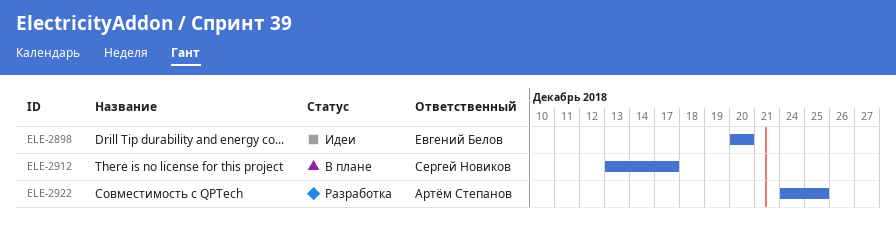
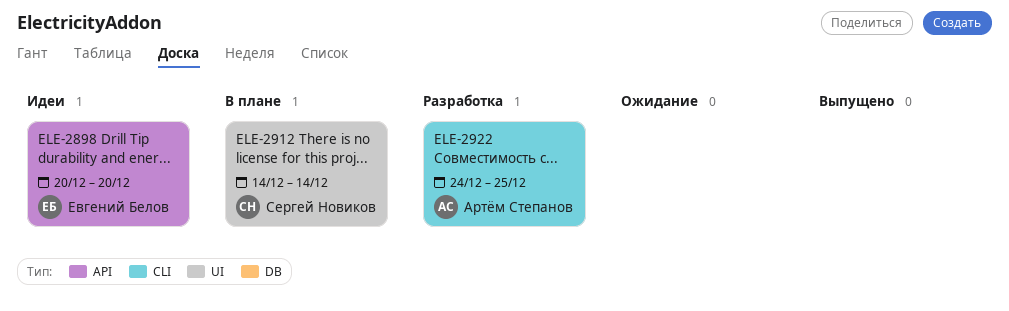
ELE-2912, start: Dec 13 -> Dec 14
ELE-2912, due: Dec 17 -> Dec 14

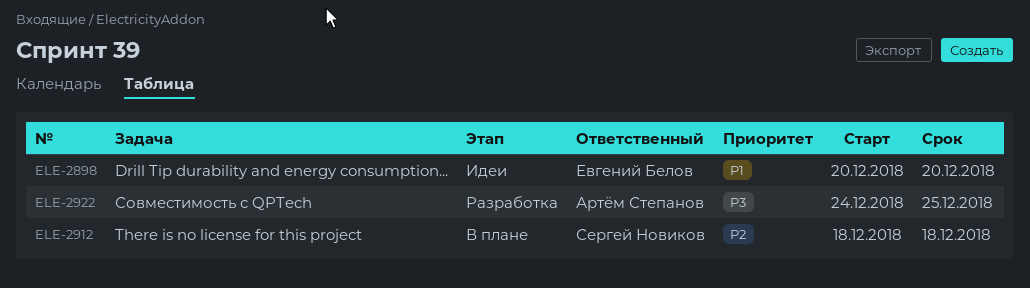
ELE-2912, start: Dec 14 -> Dec 18
ELE-2912, due: Dec 14 -> Dec 18

